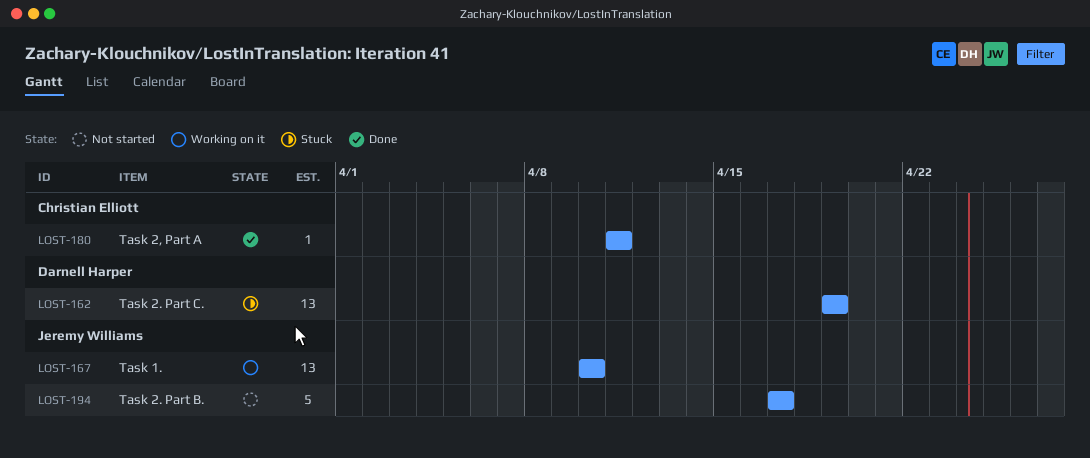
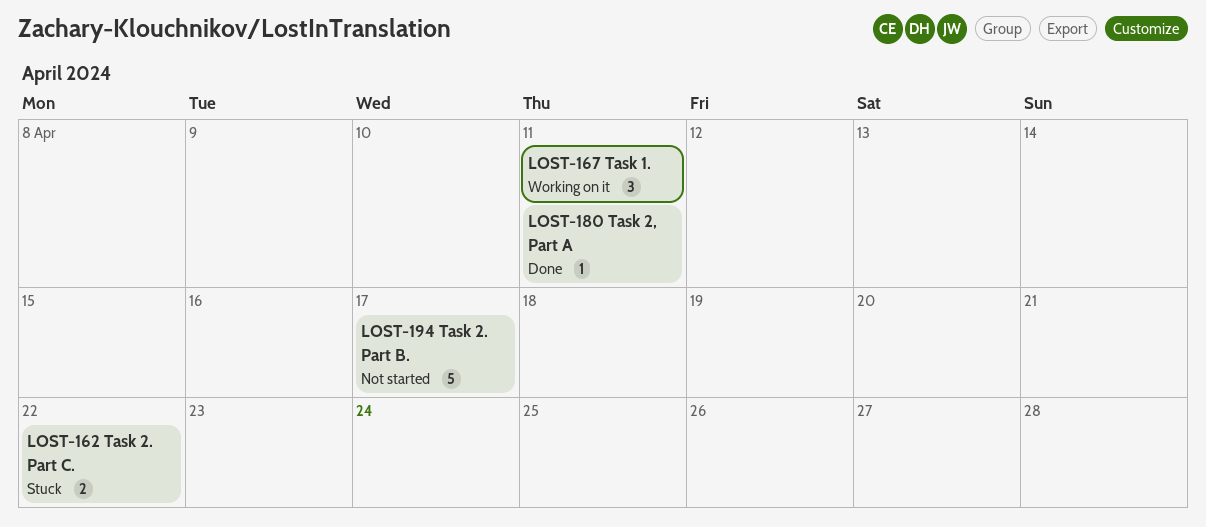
LOST-162, estimate: 13 -> 2
LOST-162, due: Apr 19 -> Apr 22
LOST-167, estimate: 13 -> 3
LOST-167, due: Apr 10 -> Apr 11

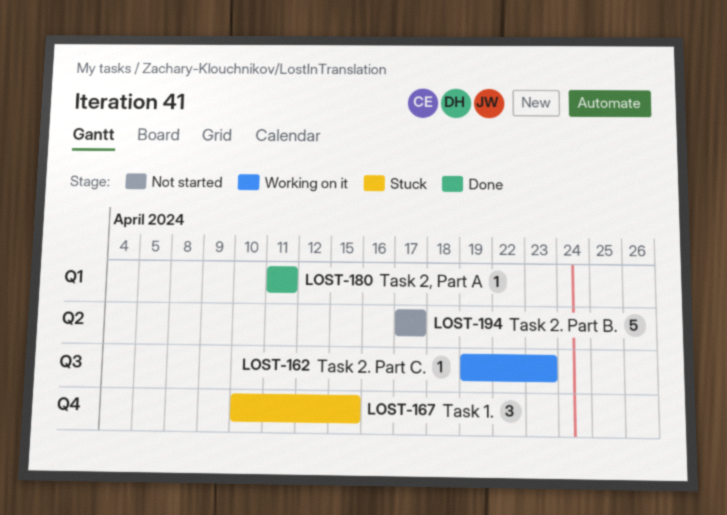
LOST-162, status: Stuck -> Working on it
LOST-162, estimate: 2 -> 1
LOST-162, due: Apr 22 -> Apr 23
LOST-167, status: Working on it -> Stuck
LOST-167, due: Apr 11 -> Apr 15

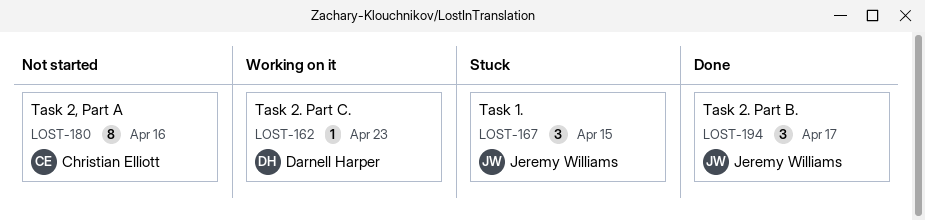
LOST-180, status: Done -> Not started
LOST-180, estimate: 1 -> 8
LOST-180, due: Apr 11 -> Apr 16
LOST-194, status: Not started -> Done
LOST-194, estimate: 5 -> 3

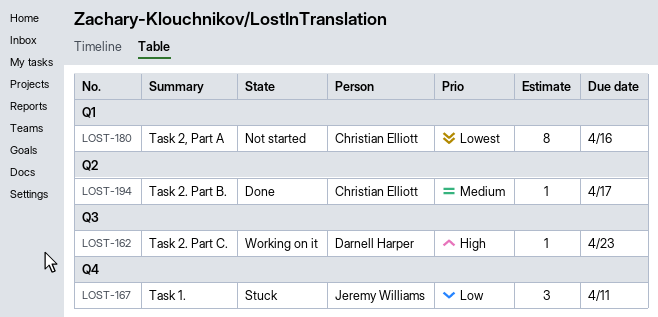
LOST-167, due: Apr 15 -> Apr 11
LOST-194, owner: Jeremy Williams -> Christian Elliott
LOST-194, estimate: 3 -> 1

